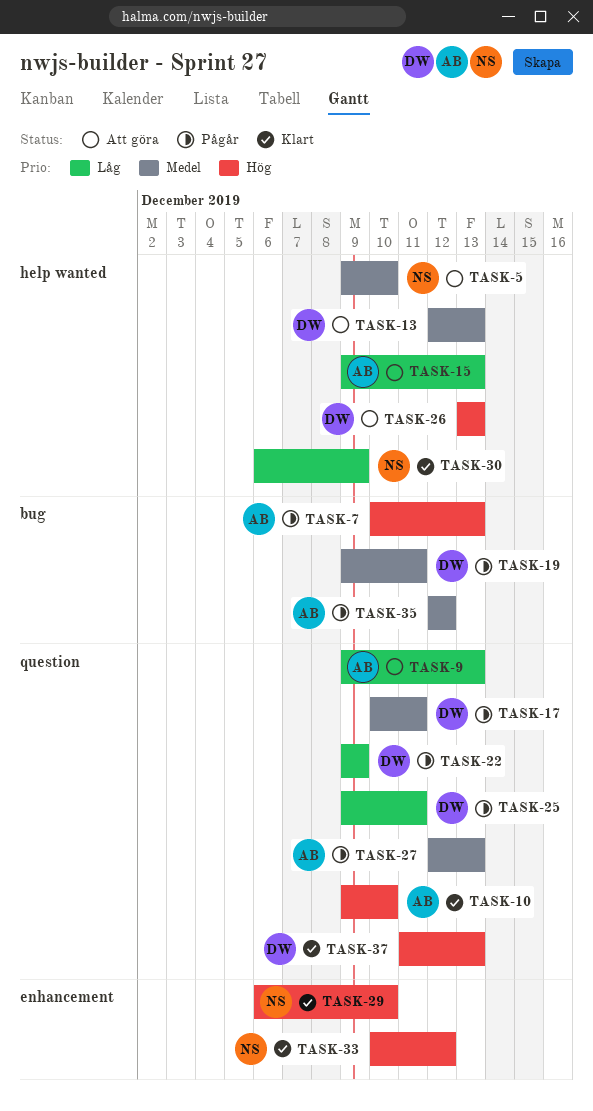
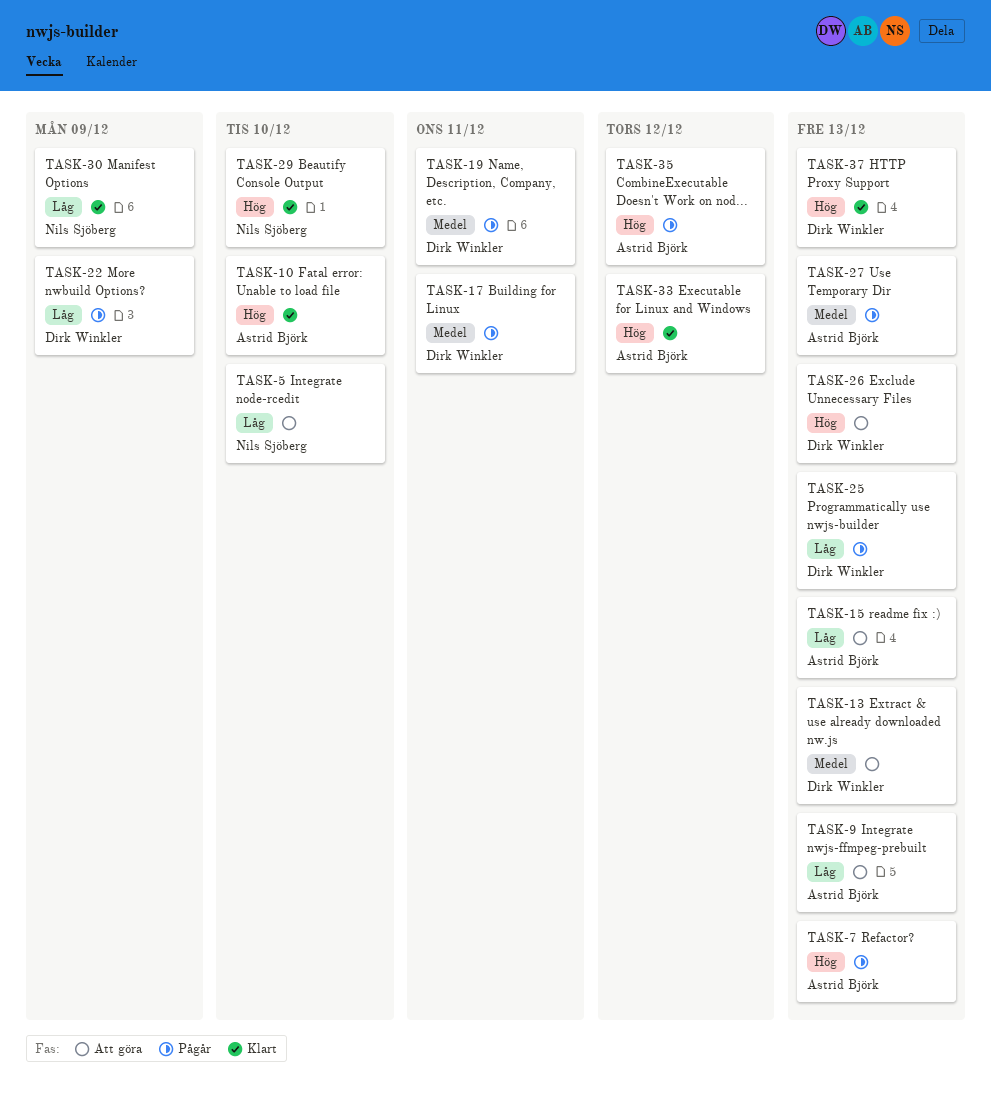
TASK-5, priority: Medel -> Låg
TASK-25, due: Dec 11 -> Dec 13
TASK-33, owner: Nils Sjöberg -> Astrid Björk
TASK-35, priority: Medel -> Hög

